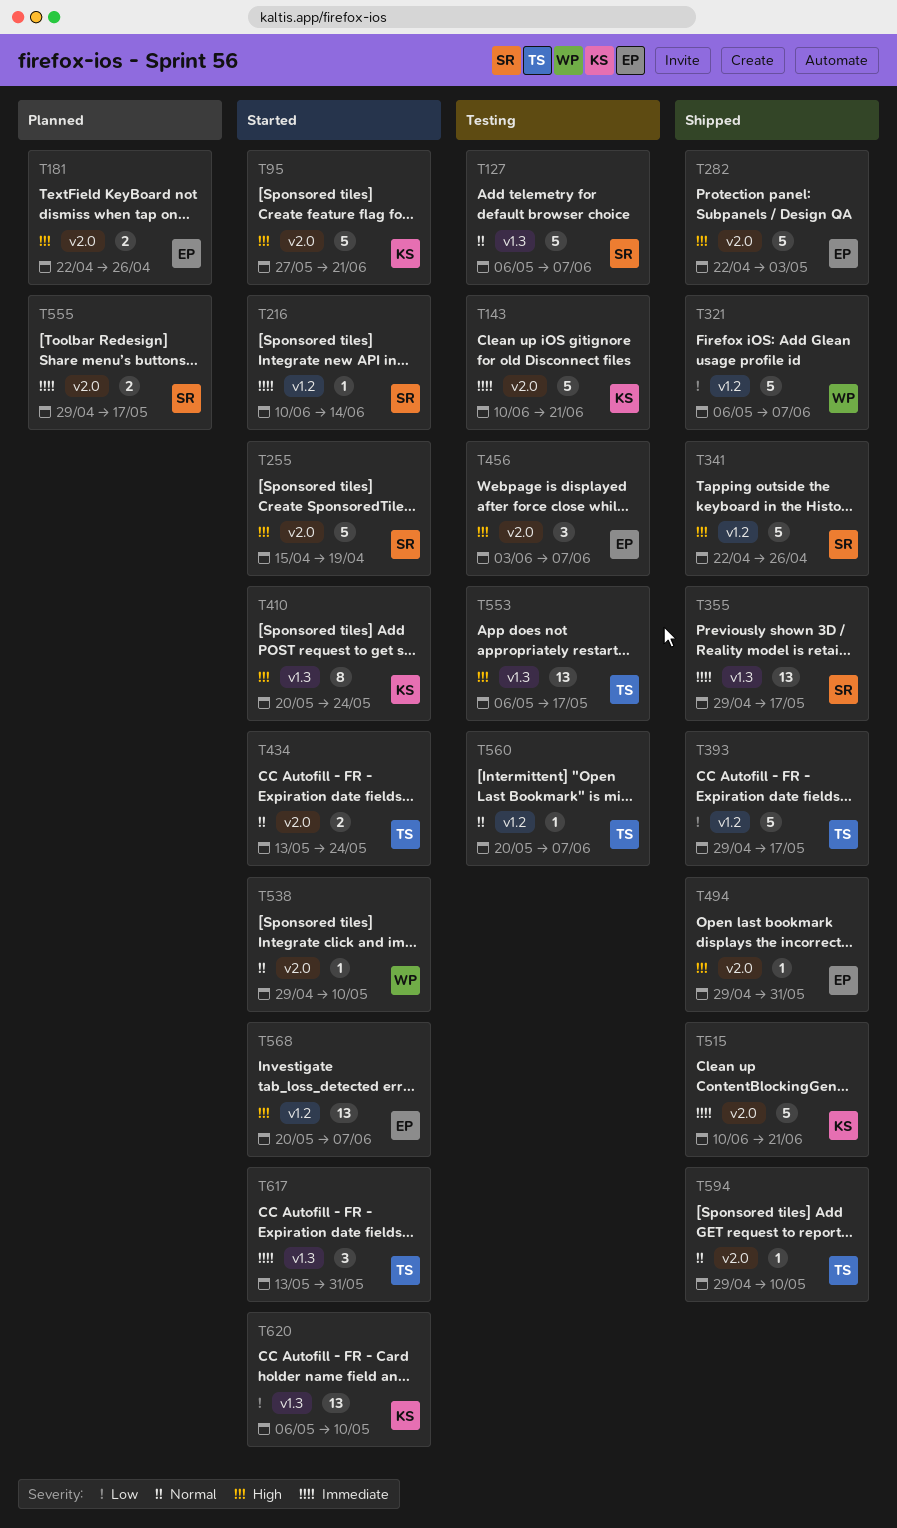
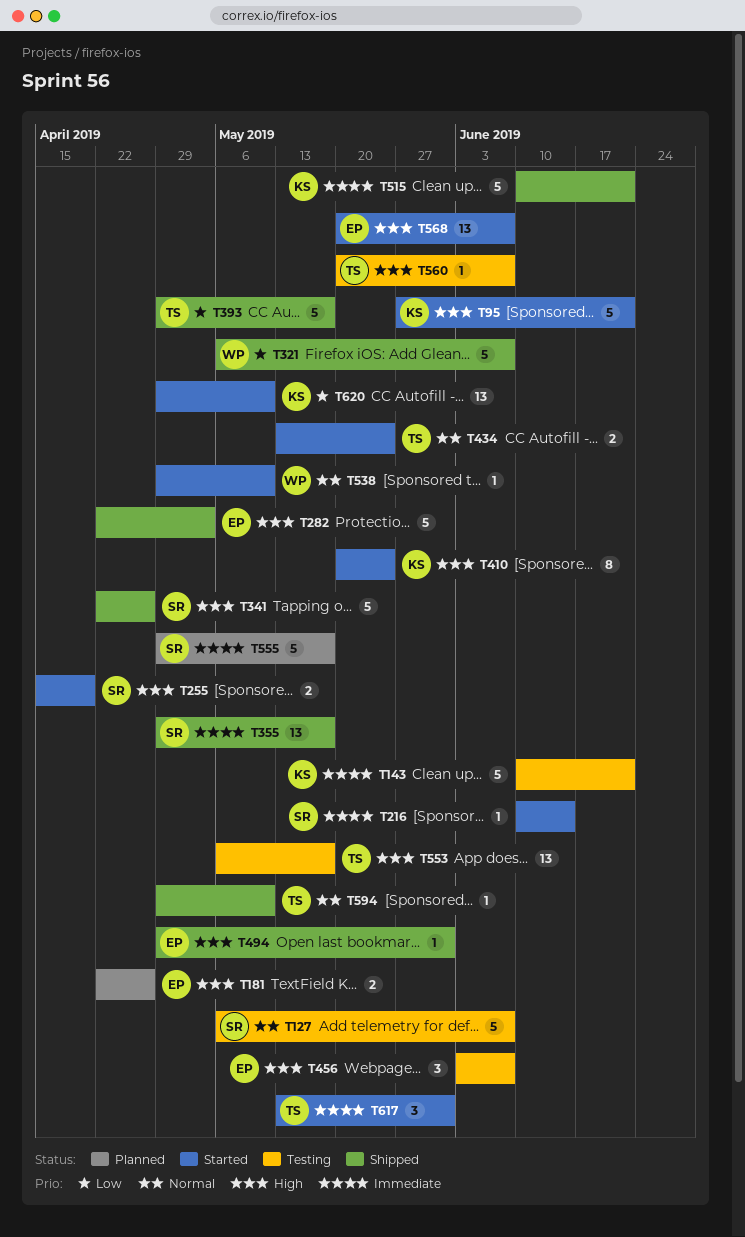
T255, estimate: 5 -> 2
T555, estimate: 2 -> 5
T560, priority: Normal -> High
T620, start: May 6 -> Apr 29

